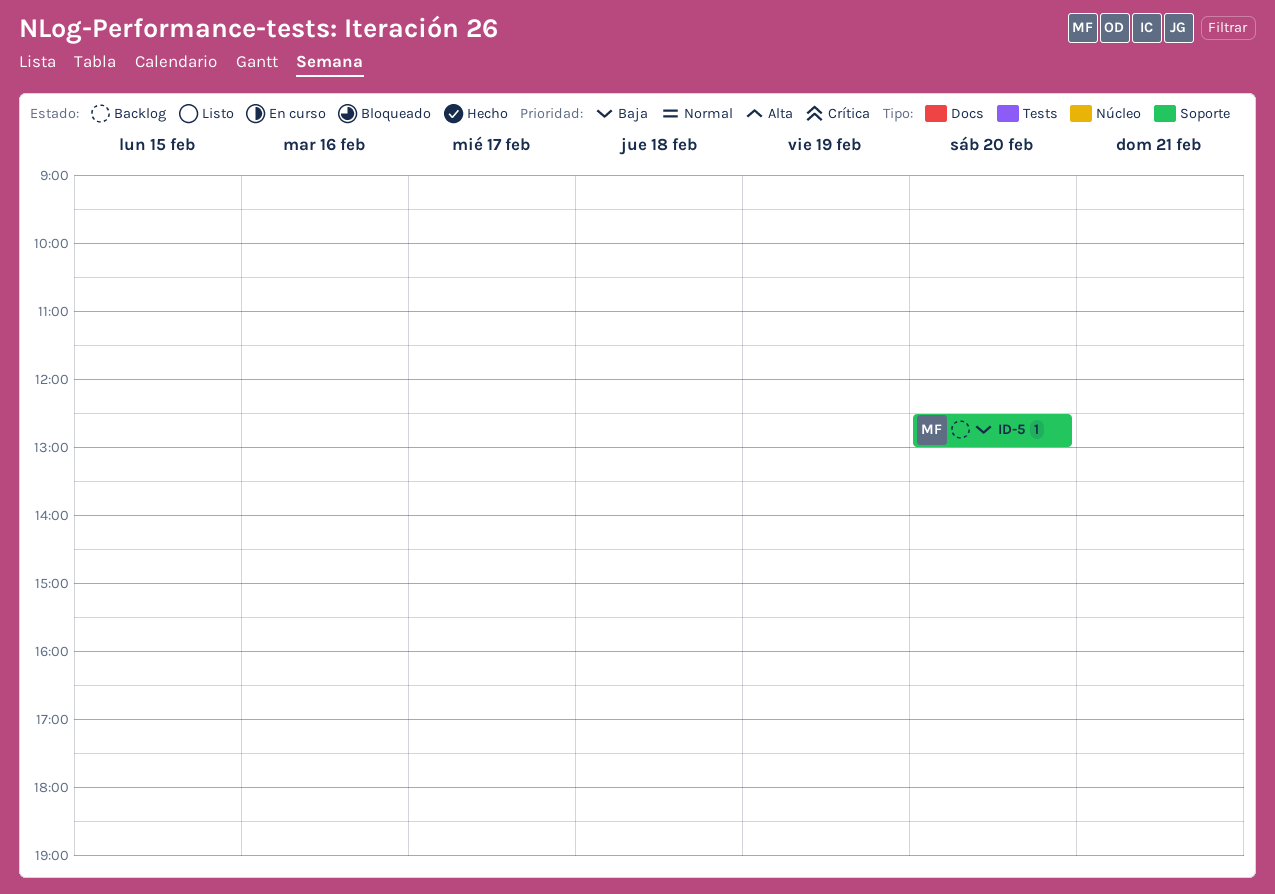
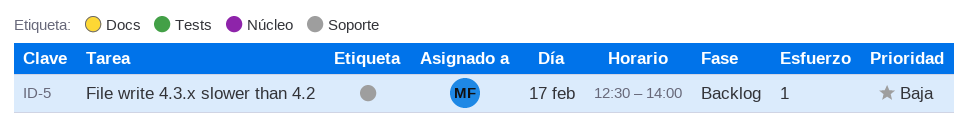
ID-5, day: Feb 20 -> Feb 17
ID-5, ends: 13:00 -> 14:00

